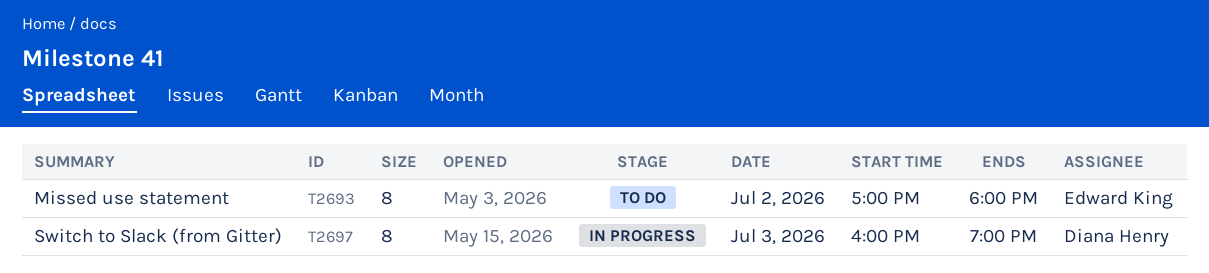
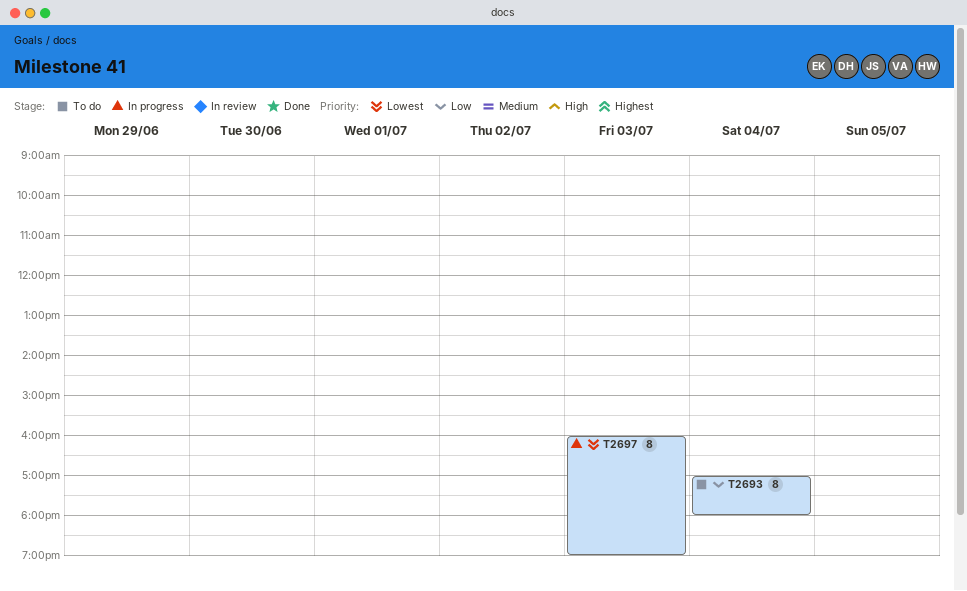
T2693, day: Jul 2 -> Jul 4

